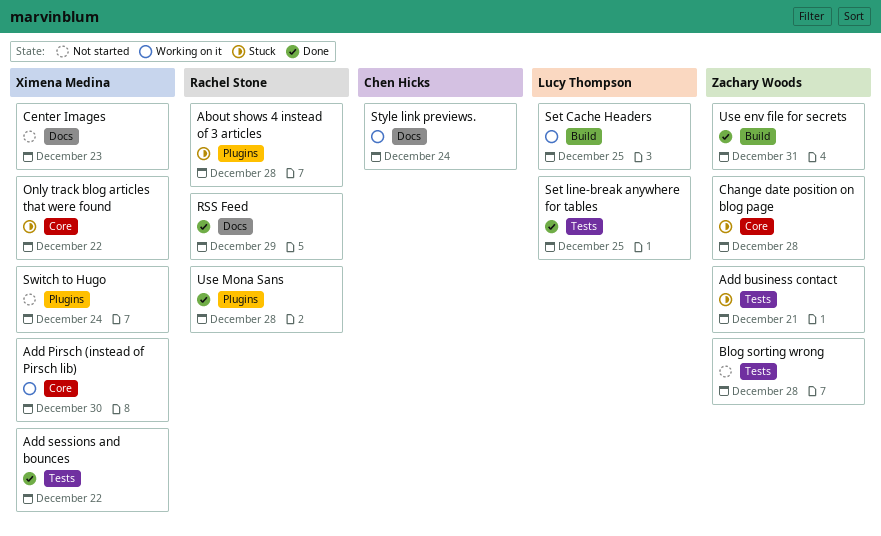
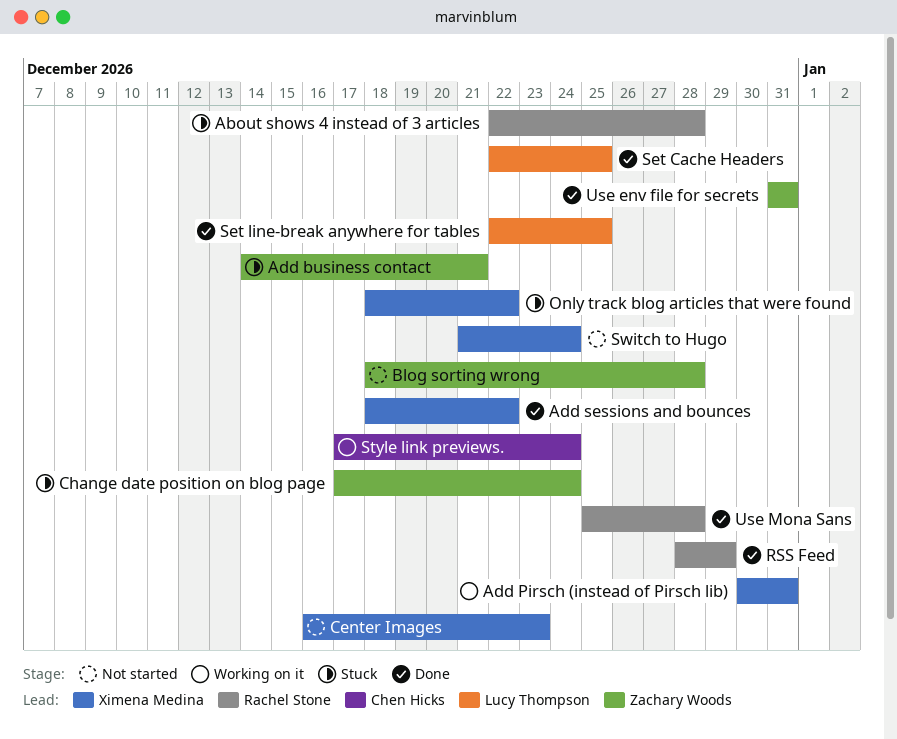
Add Pirsch (instead of Pirsch lib), due: Dec 30 -> Dec 31
Change date position on blog page, due: Dec 28 -> Dec 24
Set Cache Headers, status: Working on it -> Done

